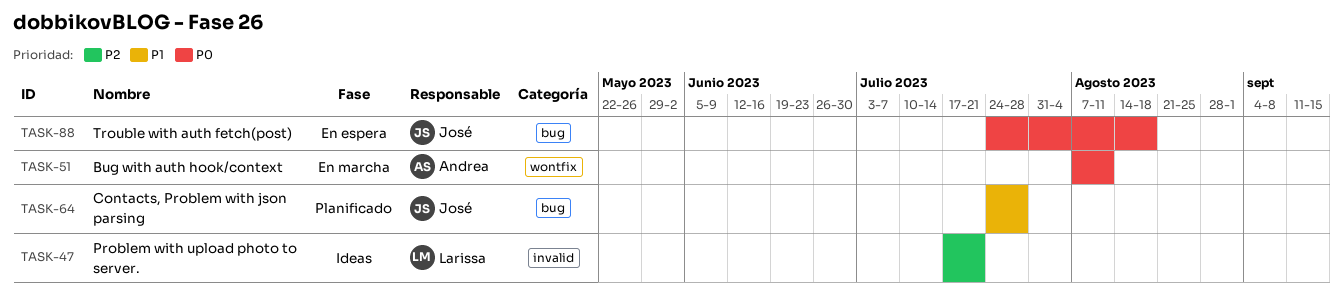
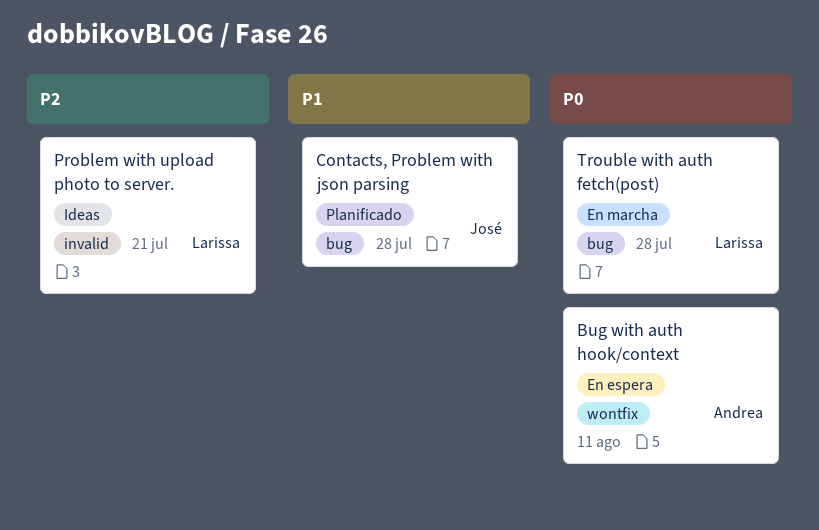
Bug with auth hook/context, status: En marcha -> En espera
Trouble with auth fetch(post), status: En espera -> En marcha
Trouble with auth fetch(post), owner: José -> Larissa
Trouble with auth fetch(post), due: Aug 18 -> Jul 28

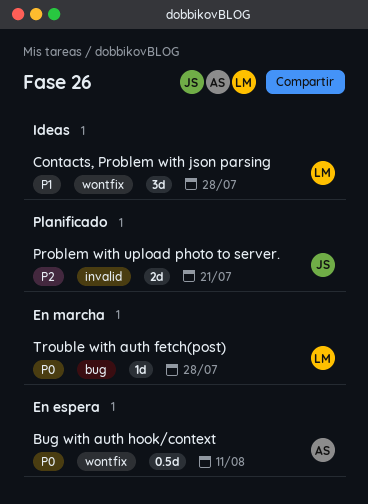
Contacts, Problem with json parsing, status: Planificado -> Ideas
Contacts, Problem with json parsing, owner: José -> Larissa
Contacts, Problem with json parsing, label: bug -> wontfix
Problem with upload photo to server., status: Ideas -> Planificado
Problem with upload photo to server., owner: Larissa -> José

